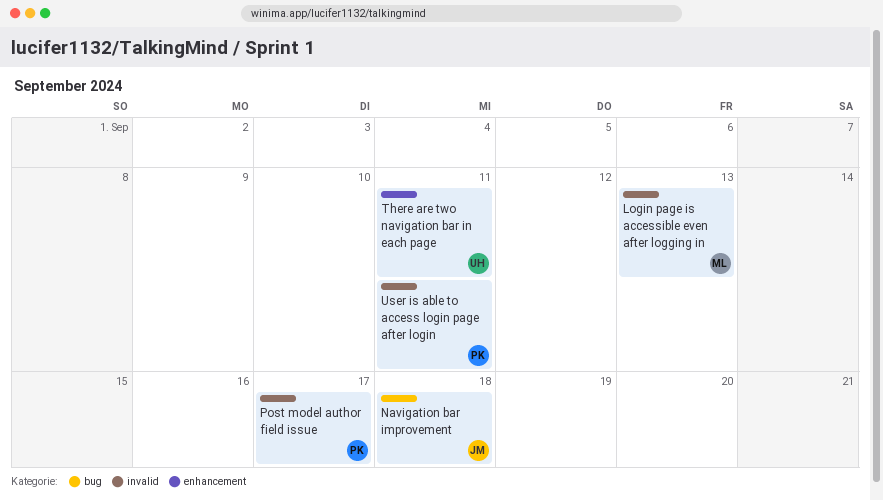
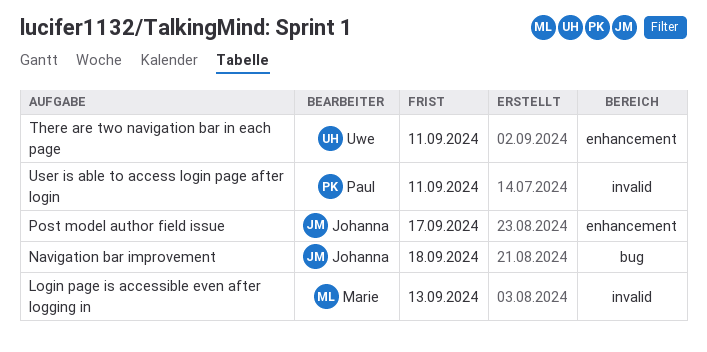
Post model author field issue, owner: Paul -> Johanna
Post model author field issue, label: invalid -> enhancement

